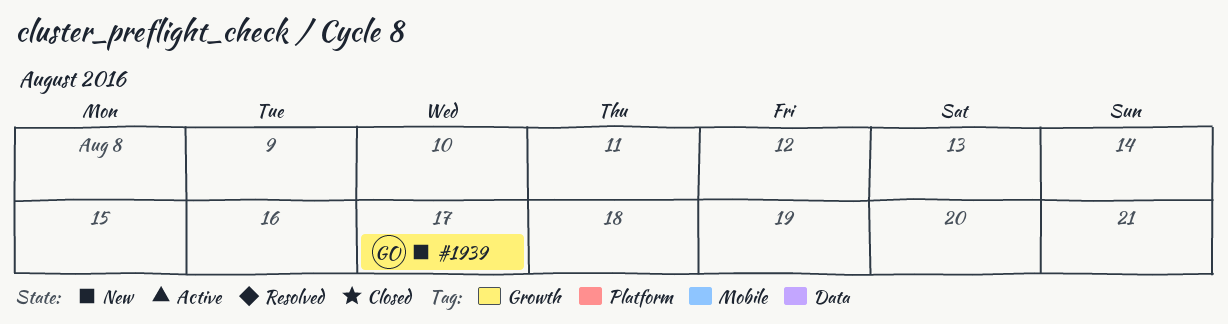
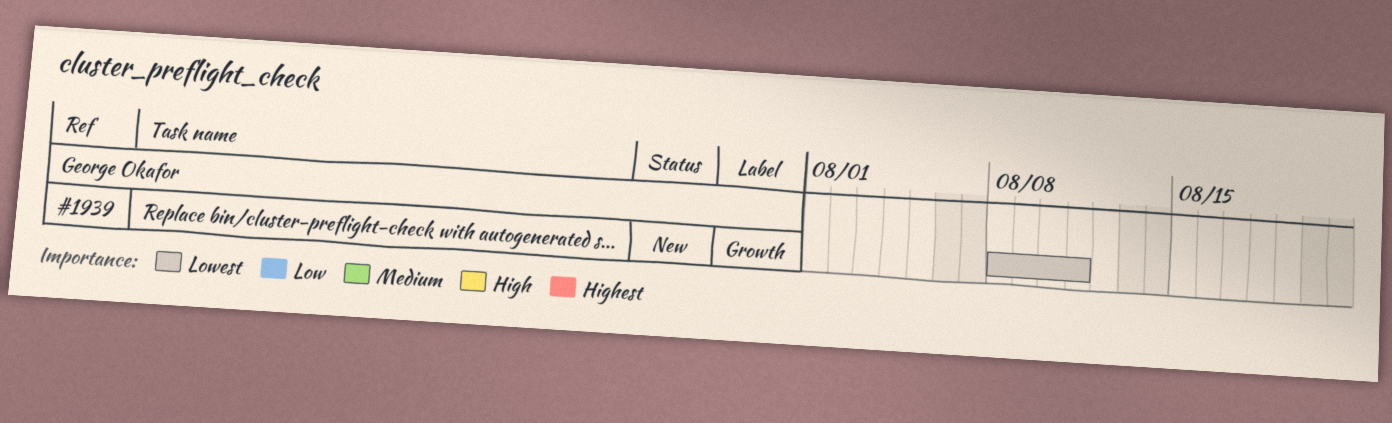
#1939, start: Aug 17 -> Aug 8
#1939, due: Aug 17 -> Aug 11

